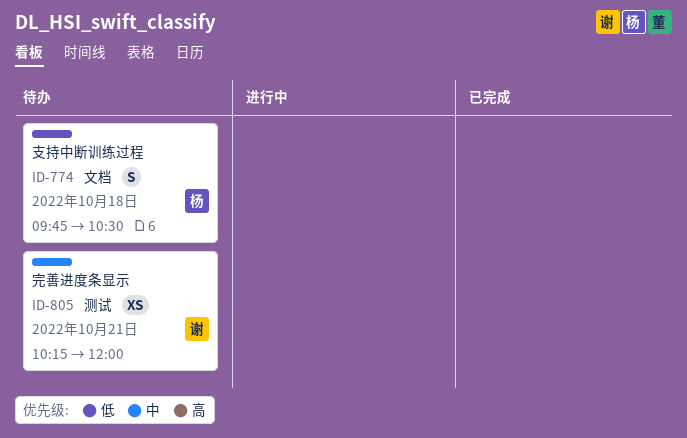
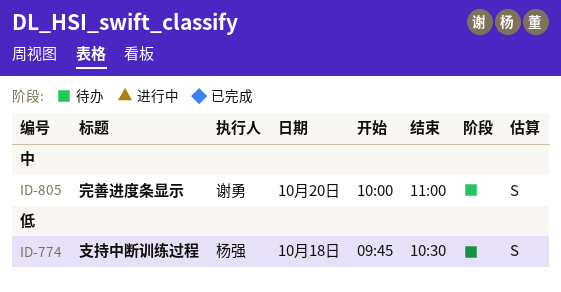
ID-805, estimate: XS -> S
ID-805, day: Oct 21 -> Oct 20
ID-805, begins: 10:15 -> 10:00
ID-805, ends: 12:00 -> 11:00

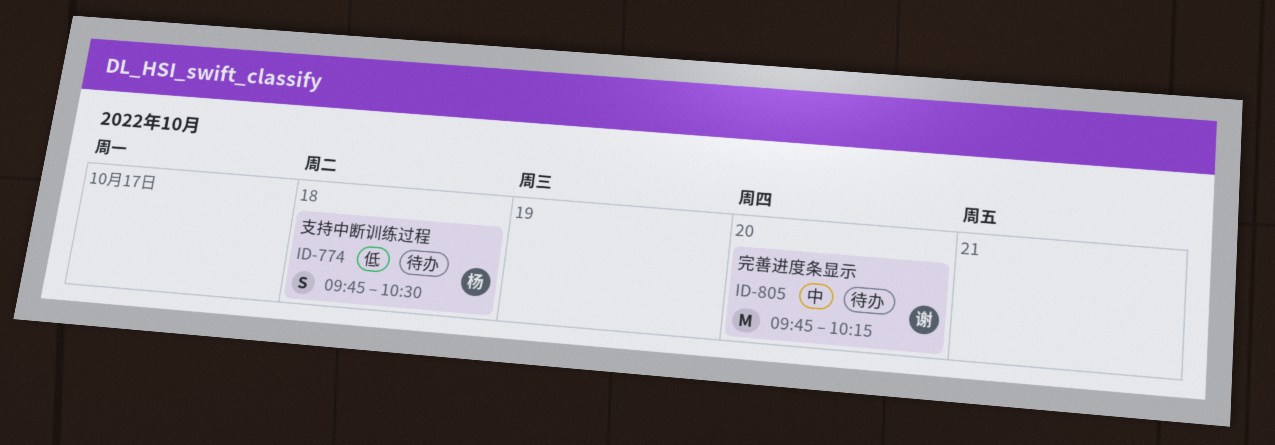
ID-805, estimate: S -> M
ID-805, begins: 10:00 -> 09:45
ID-805, ends: 11:00 -> 10:15

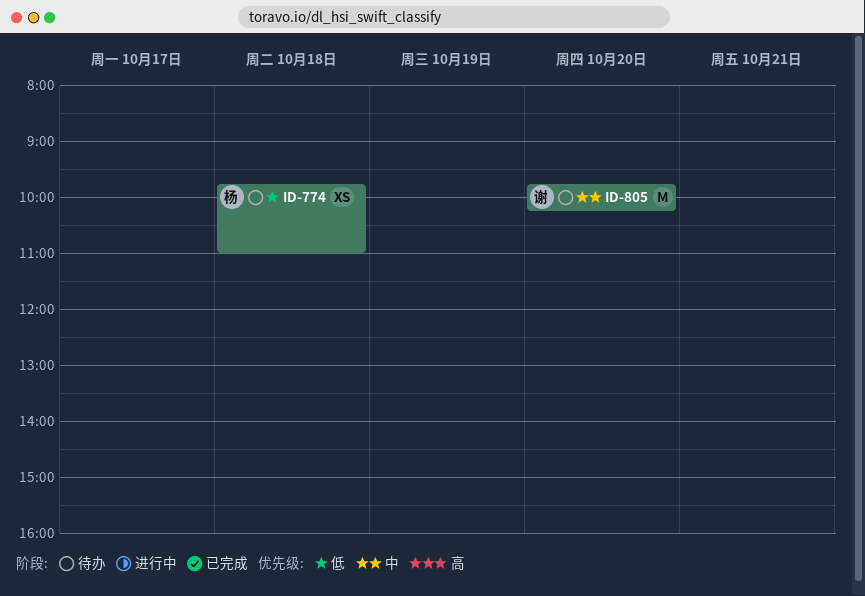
ID-774, estimate: S -> XS
ID-774, ends: 10:30 -> 11:00

